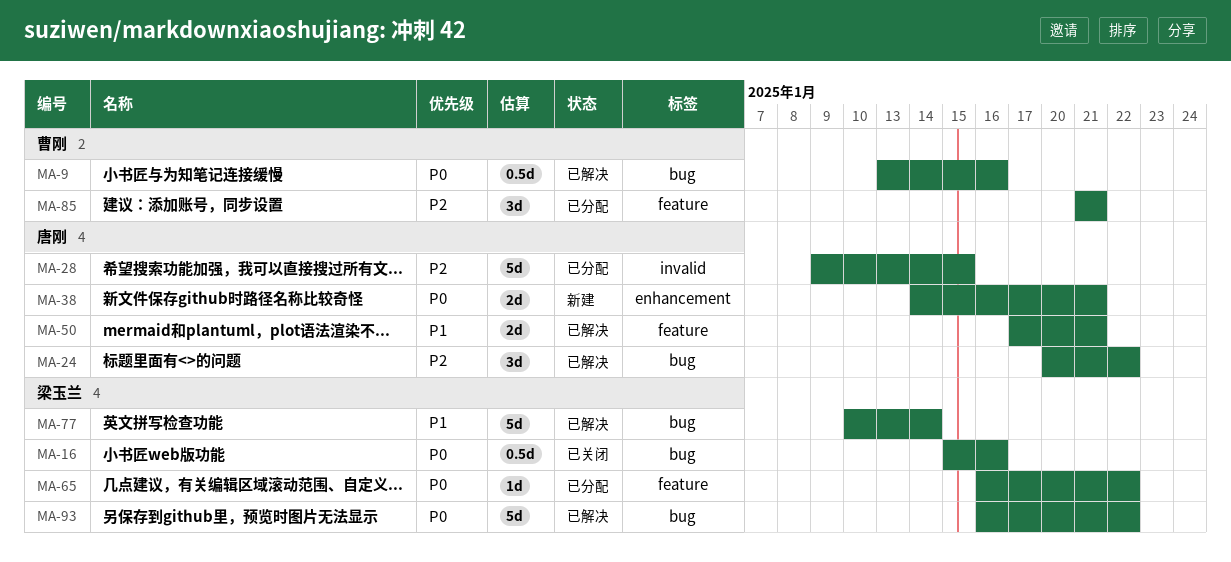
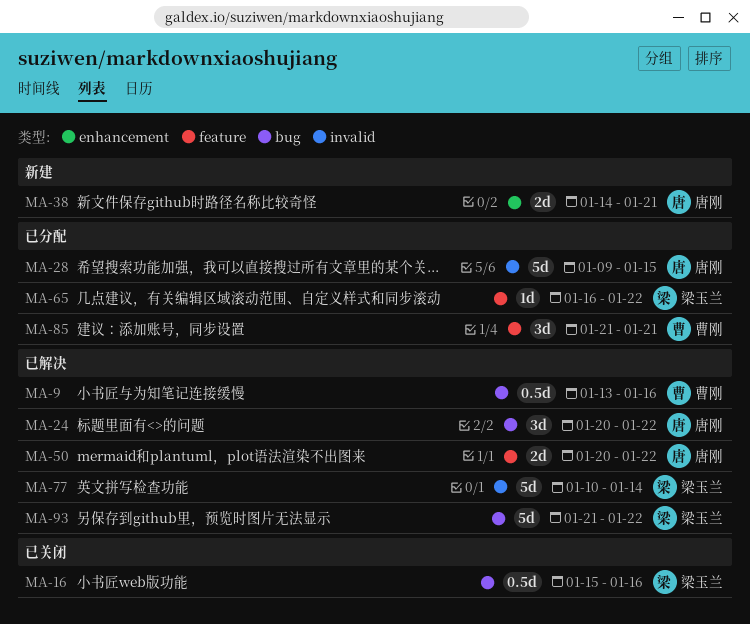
MA-50, start: Jan 17 -> Jan 20
MA-50, due: Jan 21 -> Jan 22
MA-77, label: bug -> invalid
MA-93, start: Jan 16 -> Jan 21

